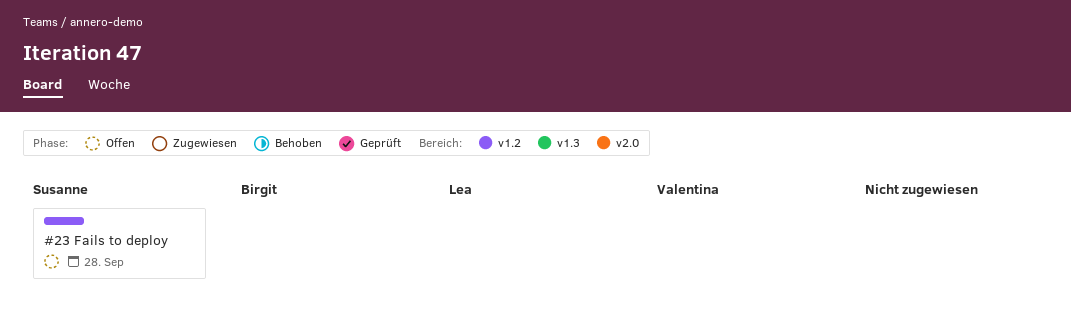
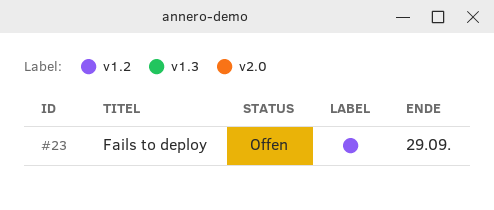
#23, due: Sep 28 -> Sep 29

